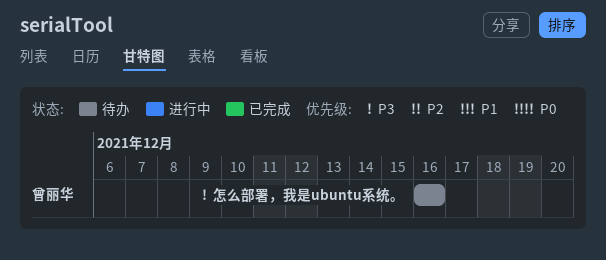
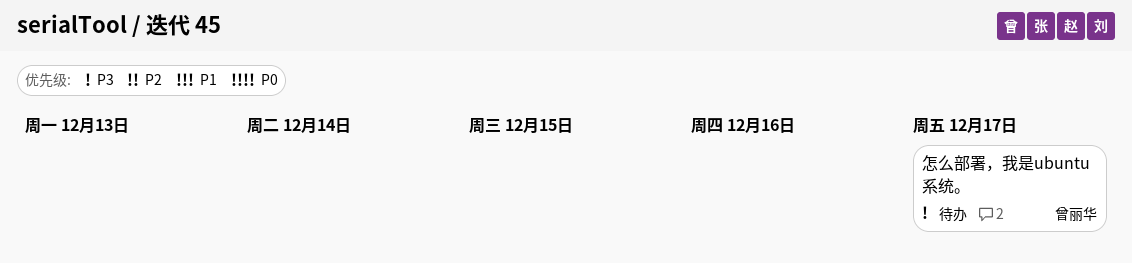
怎么部署，我是ubuntu系统。, due: Dec 16 -> Dec 17

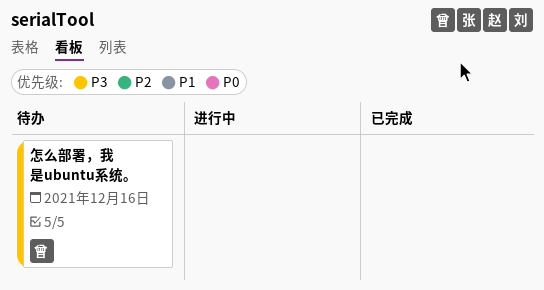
怎么部署，我是ubuntu系统。, due: Dec 17 -> Dec 16

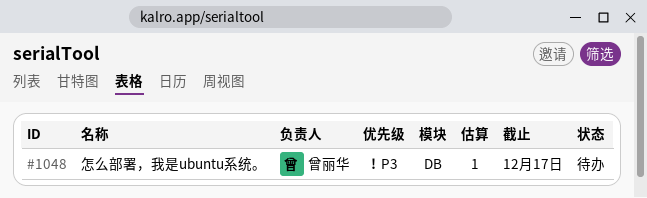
怎么部署，我是ubuntu系统。, due: Dec 16 -> Dec 17

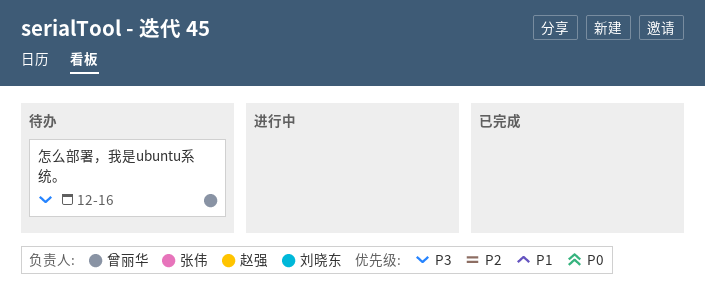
怎么部署，我是ubuntu系统。, due: Dec 17 -> Dec 16

